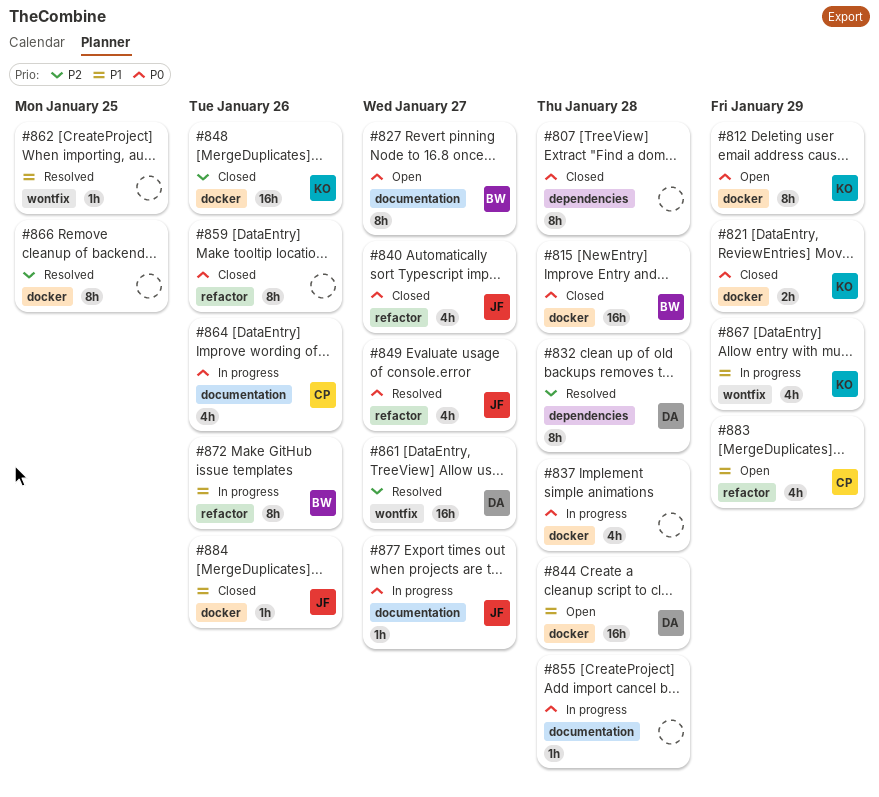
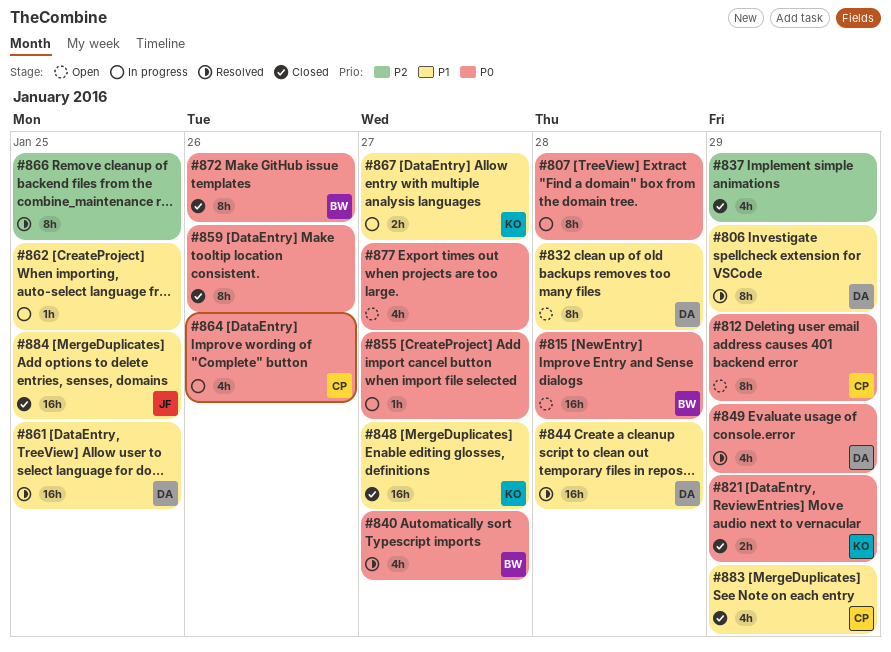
#806: none -> present
#807, status: Closed -> In progress
#812, owner: KO -> CP
#815, status: Closed -> Open
#827: present -> none
#832, status: Resolved -> Open
#832, priority: P2 -> P1
#837, status: In progress -> Closed
#837, priority: P0 -> P2
#837, due: Jan 28 -> Jan 29
#840, status: Closed -> Resolved
#840, owner: JF -> BW
#844, status: Open -> Resolved
#848, priority: P2 -> P1
#848, due: Jan 26 -> Jan 27
#849, owner: JF -> DA
#849, due: Jan 27 -> Jan 29
#855, due: Jan 28 -> Jan 27
#861, priority: P2 -> P1
#861, due: Jan 27 -> Jan 25
#862, status: Resolved -> In progress
#867, estimate: 4h -> 2h
#867, due: Jan 29 -> Jan 27
#872, status: In progress -> Closed
#872, priority: P1 -> P0
#877, status: In progress -> Open
#877, owner: JF -> none
#877, estimate: 1h -> 4h
#883, status: Open -> Closed
#884, estimate: 1h -> 16h
#884, due: Jan 26 -> Jan 25

